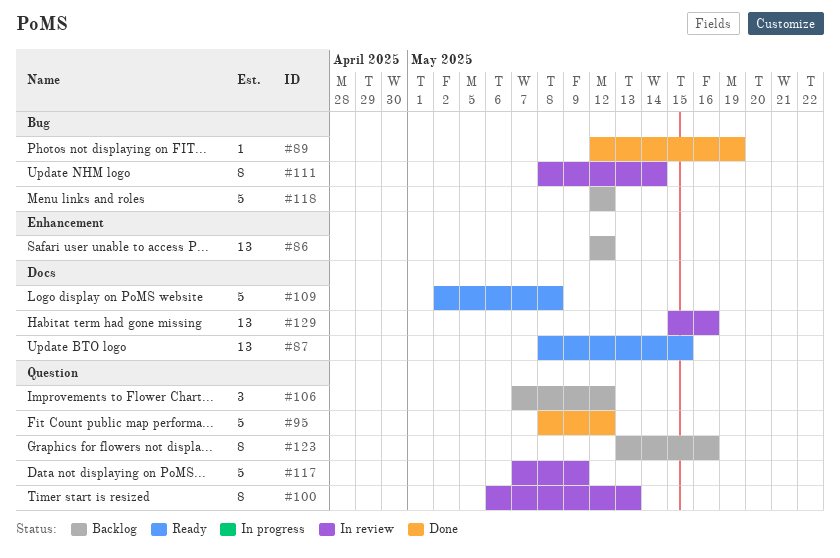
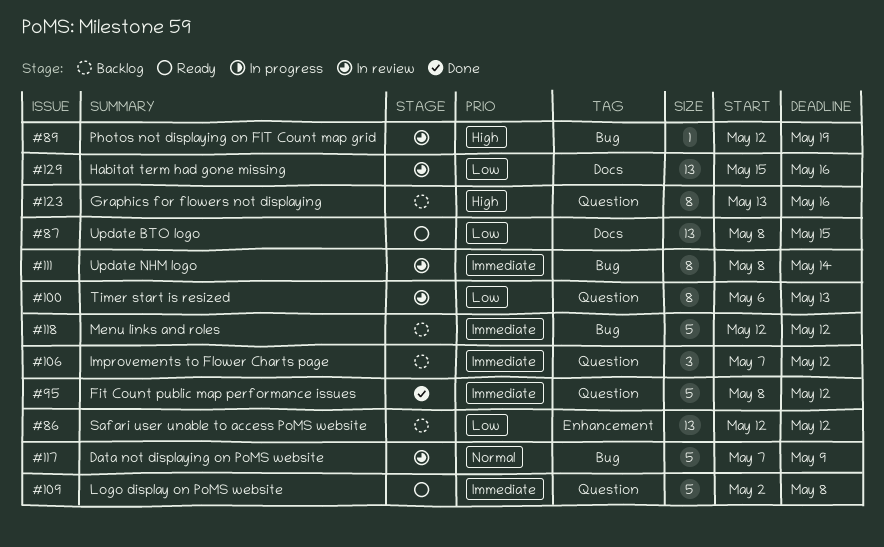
#89, status: Done -> In review
#109, label: Docs -> Question
#117, label: Question -> Bug

